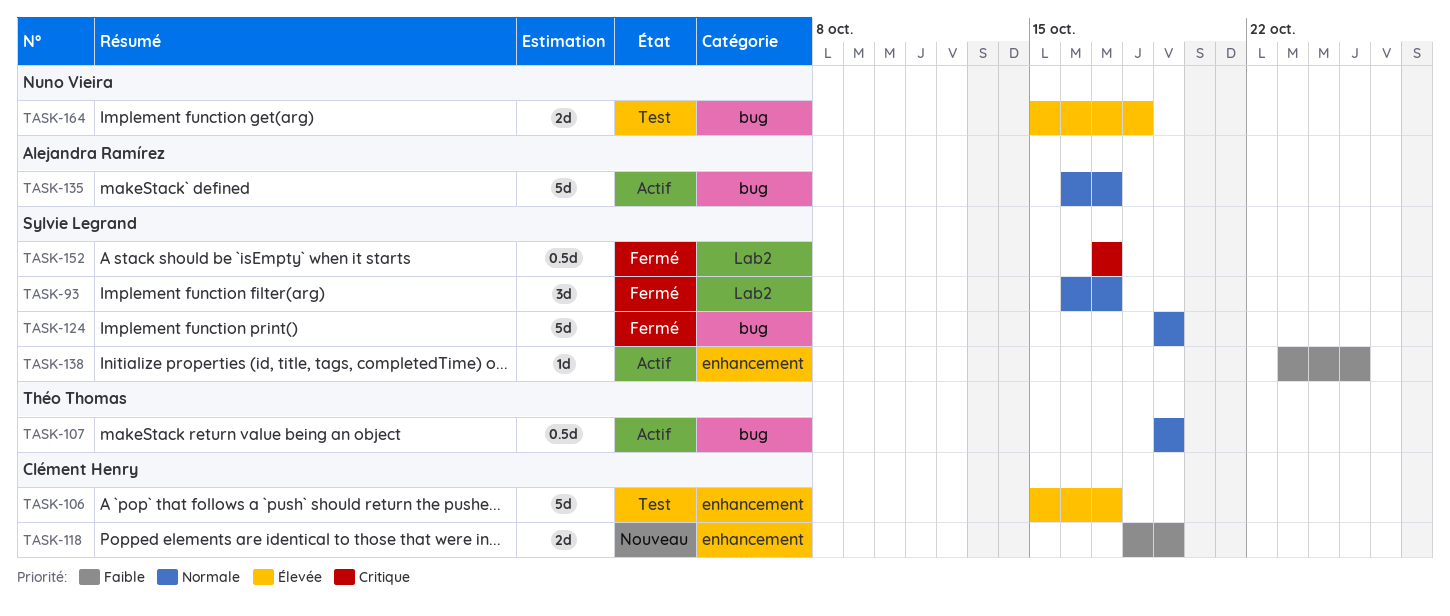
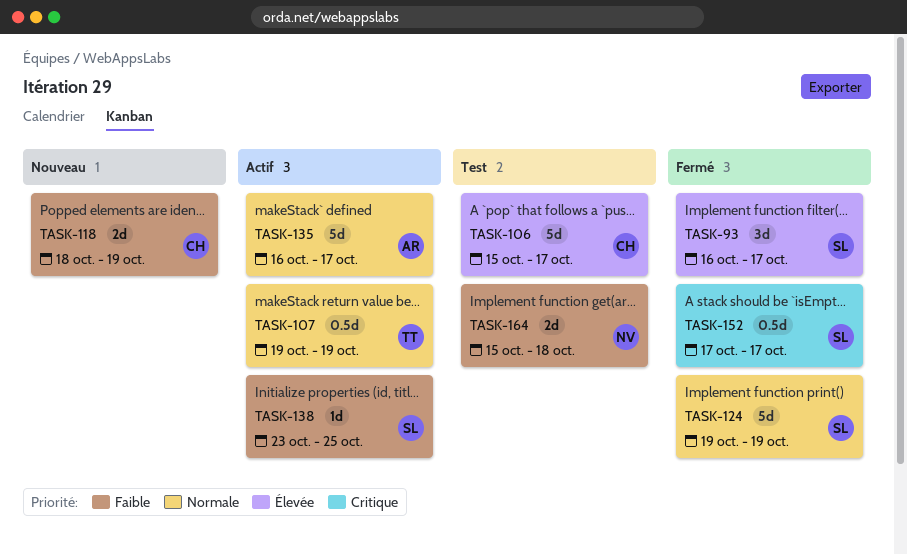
TASK-93, priority: Normale -> Élevée
TASK-164, priority: Élevée -> Faible

